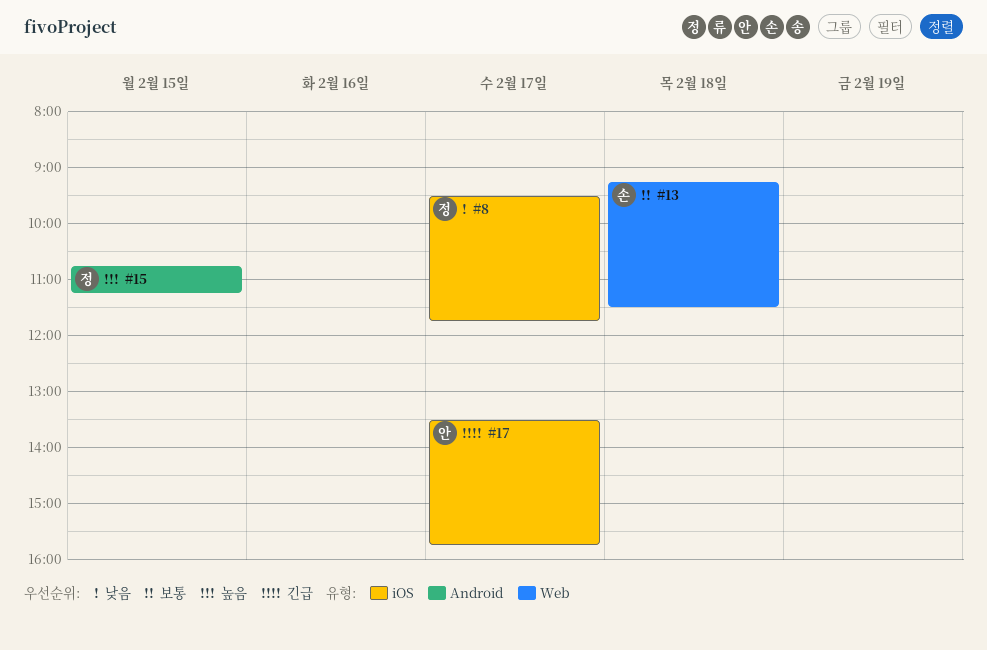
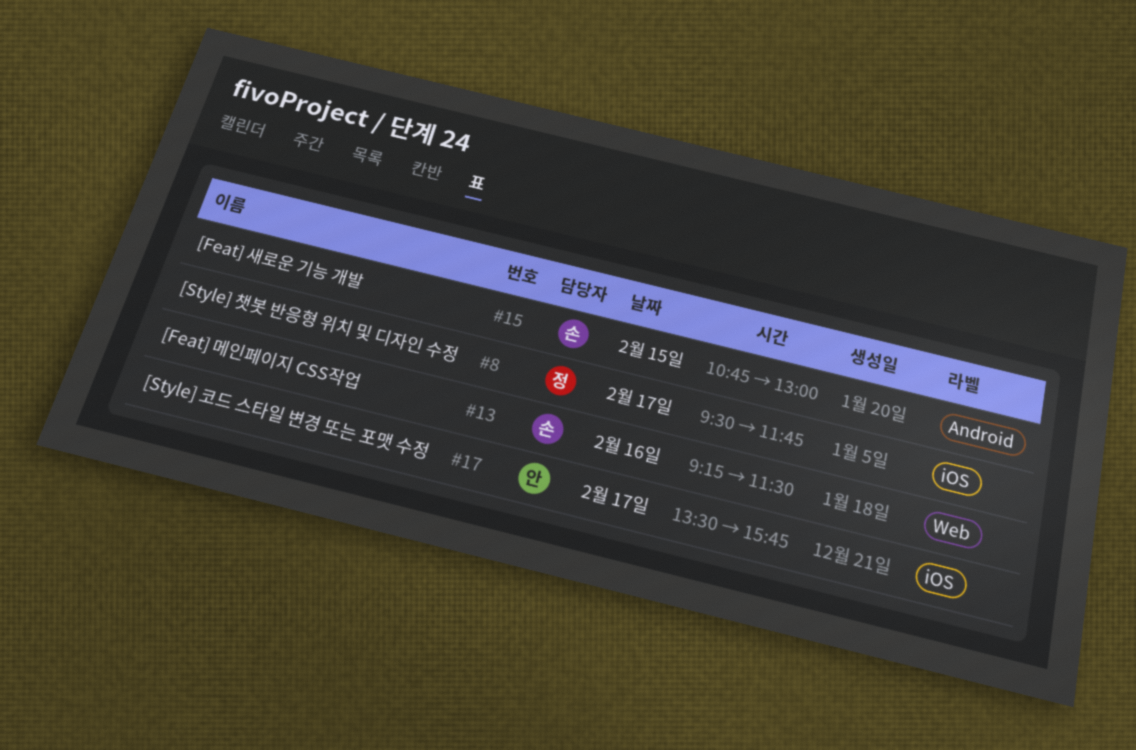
#13, day: Feb 18 -> Feb 16
#15, owner: 정 -> 손
#15, ends: 11:15 -> 13:00

